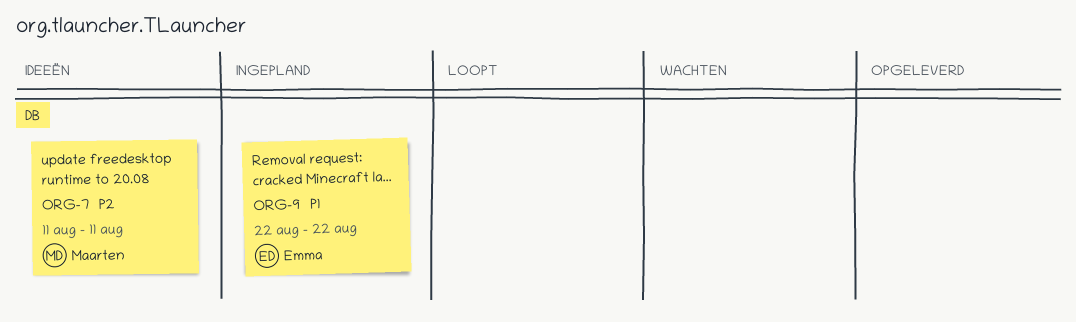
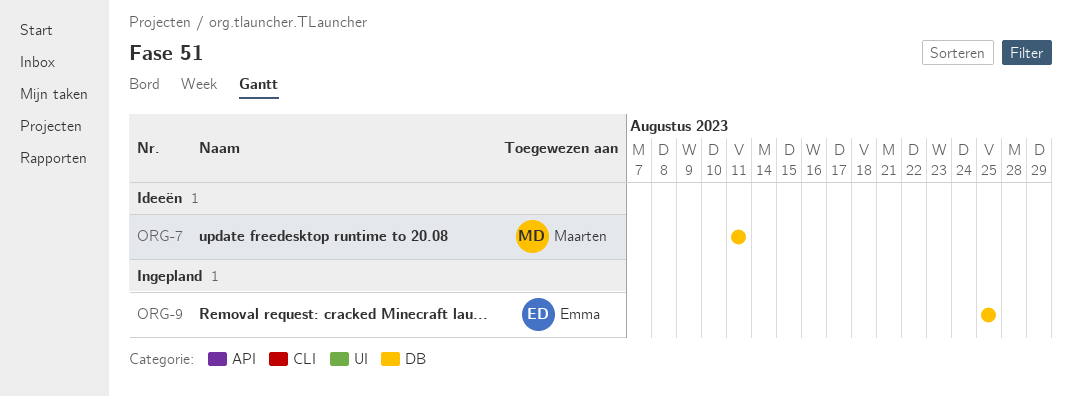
ORG-9, start: Aug 22 -> Aug 25
ORG-9, due: Aug 22 -> Aug 25

